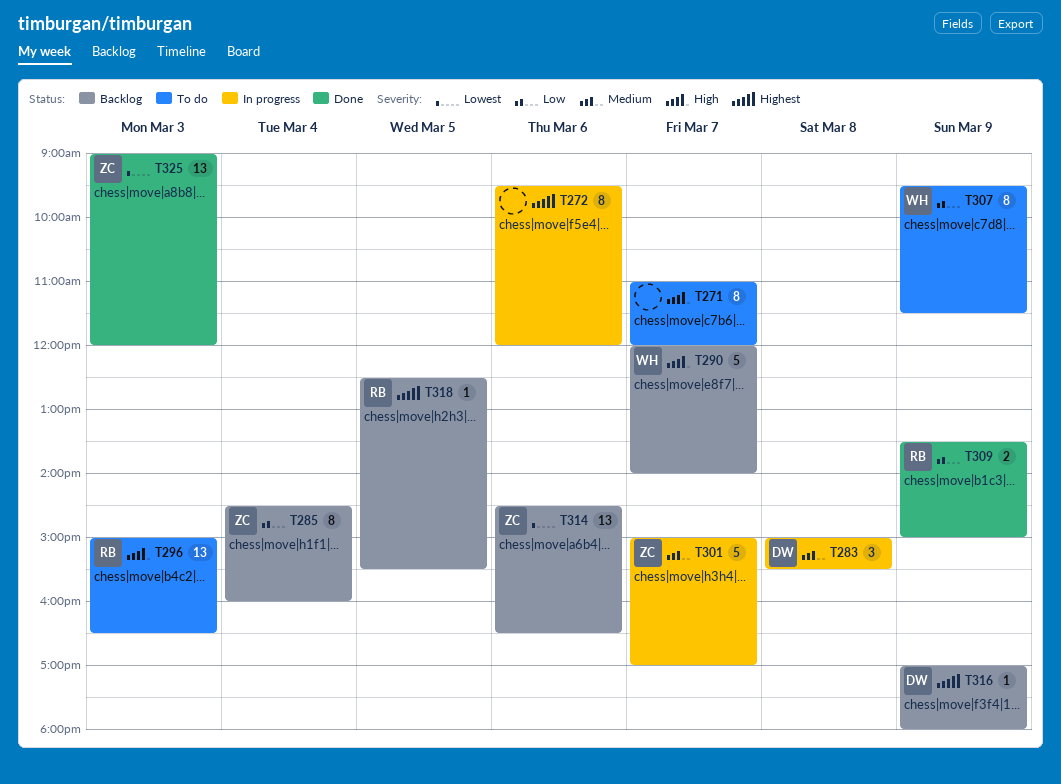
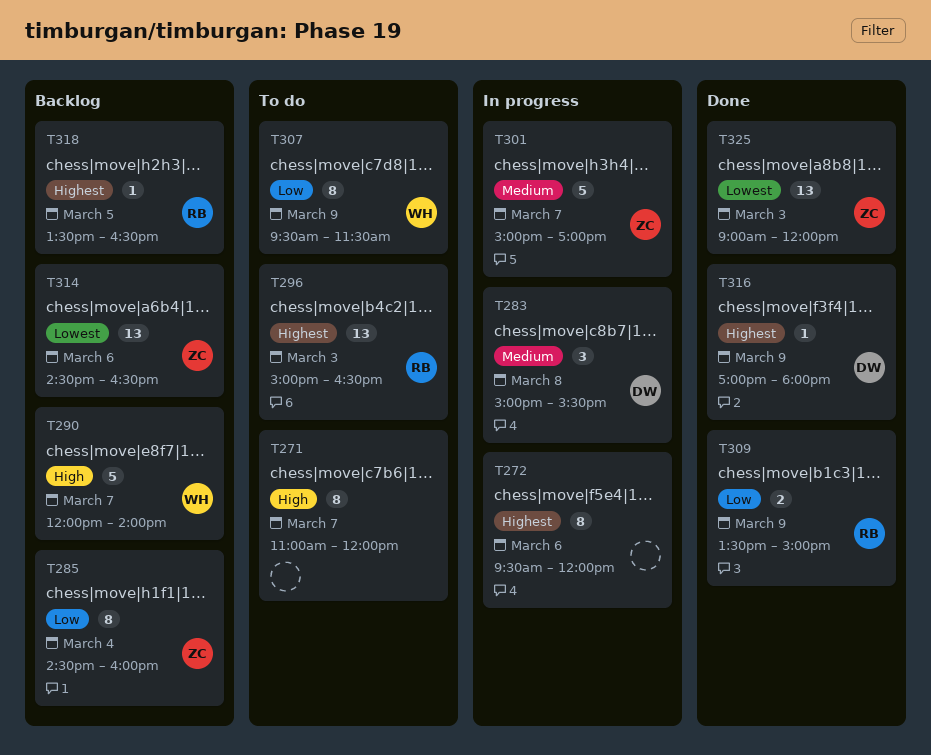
T296, priority: High -> Highest
T316, status: Backlog -> Done
T318, begins: 12:30 -> 13:30
T318, ends: 15:30 -> 16:30

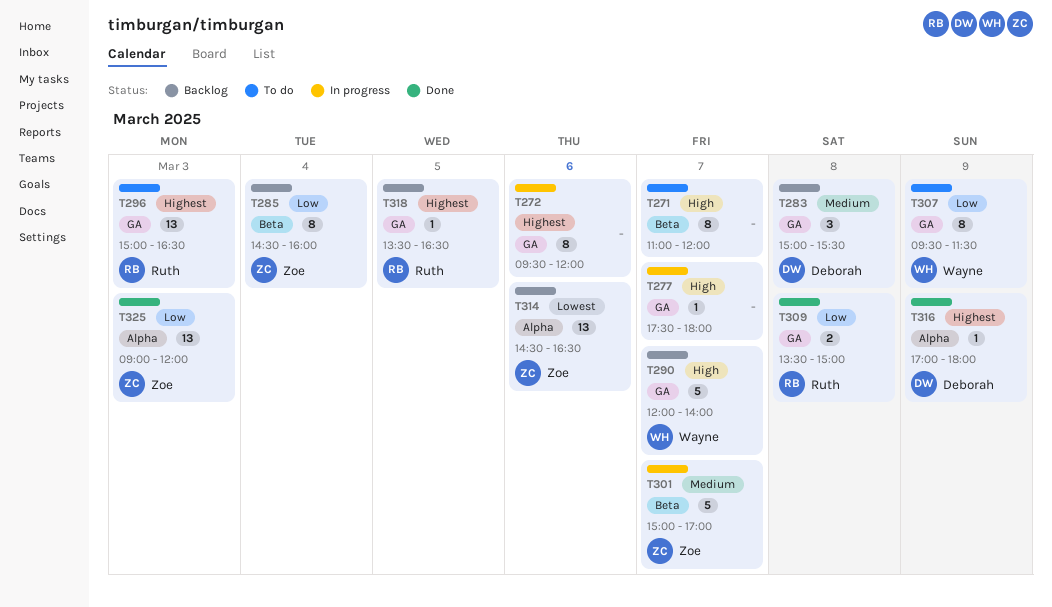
T277: none -> present
T283, status: In progress -> Backlog
T309, day: Mar 9 -> Mar 8
T325, priority: Lowest -> Low

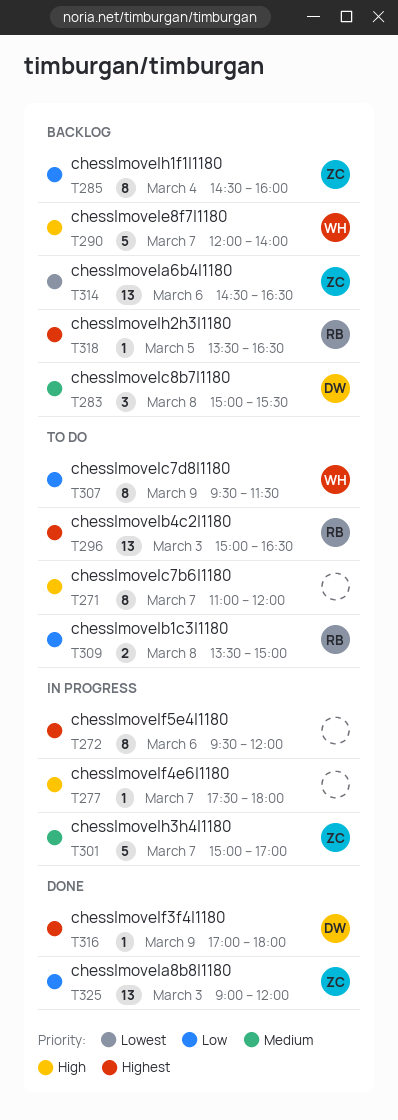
T309, status: Done -> To do

